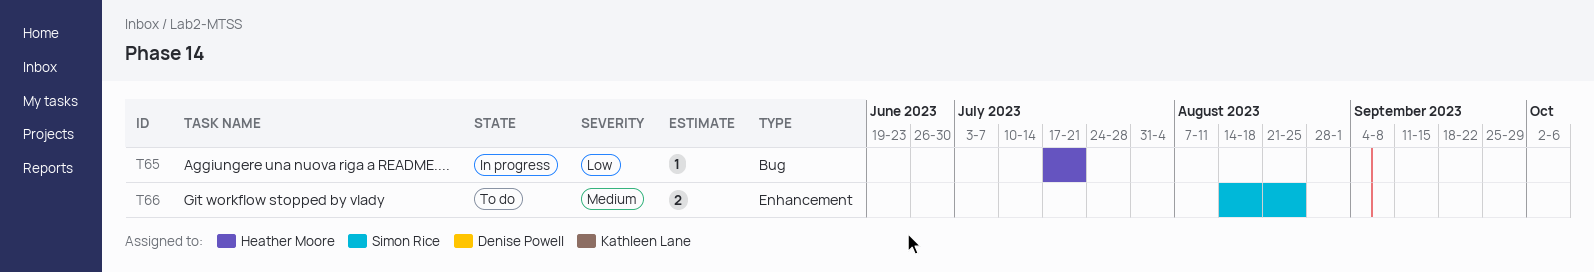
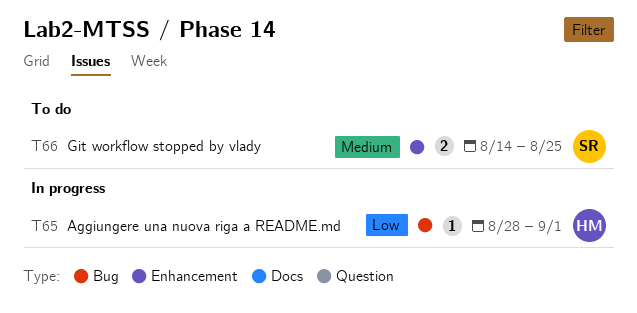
T65, start: Jul 17 -> Aug 28
T65, due: Jul 21 -> Sep 1

